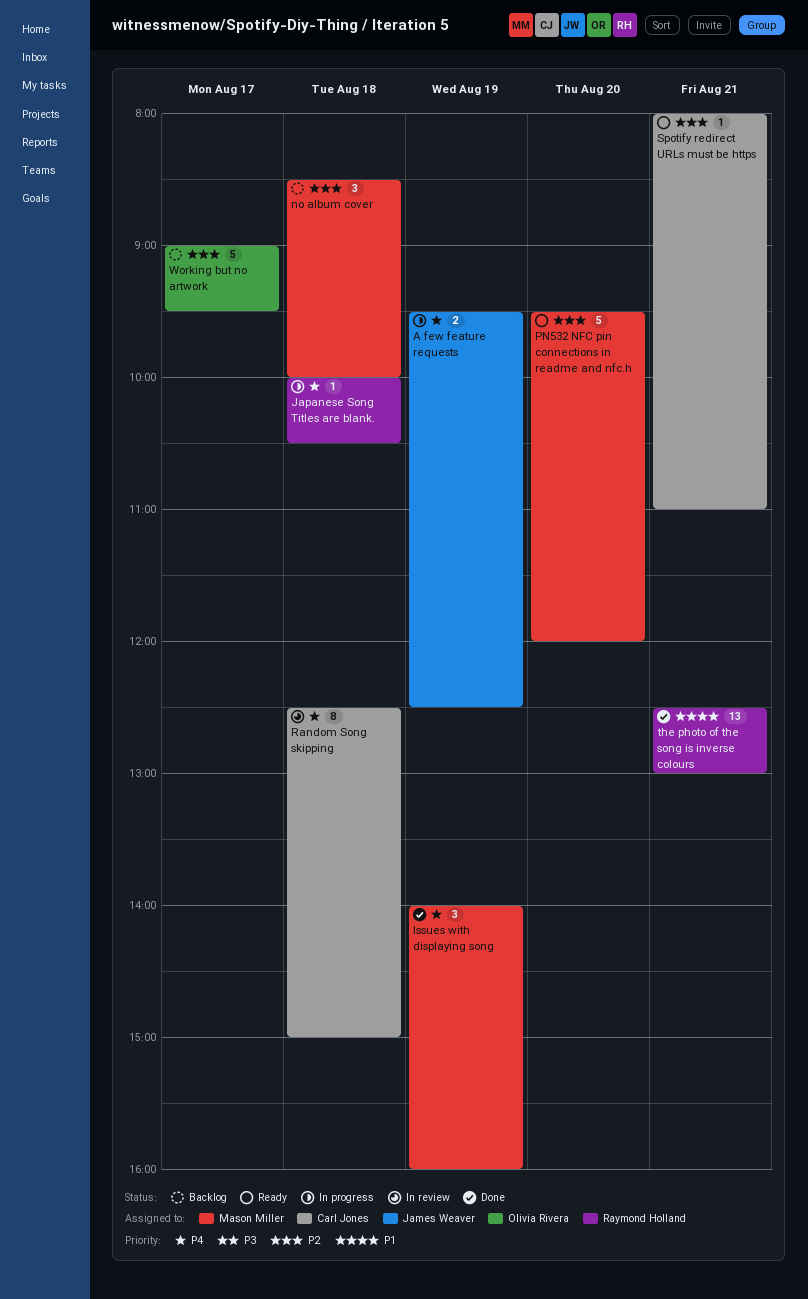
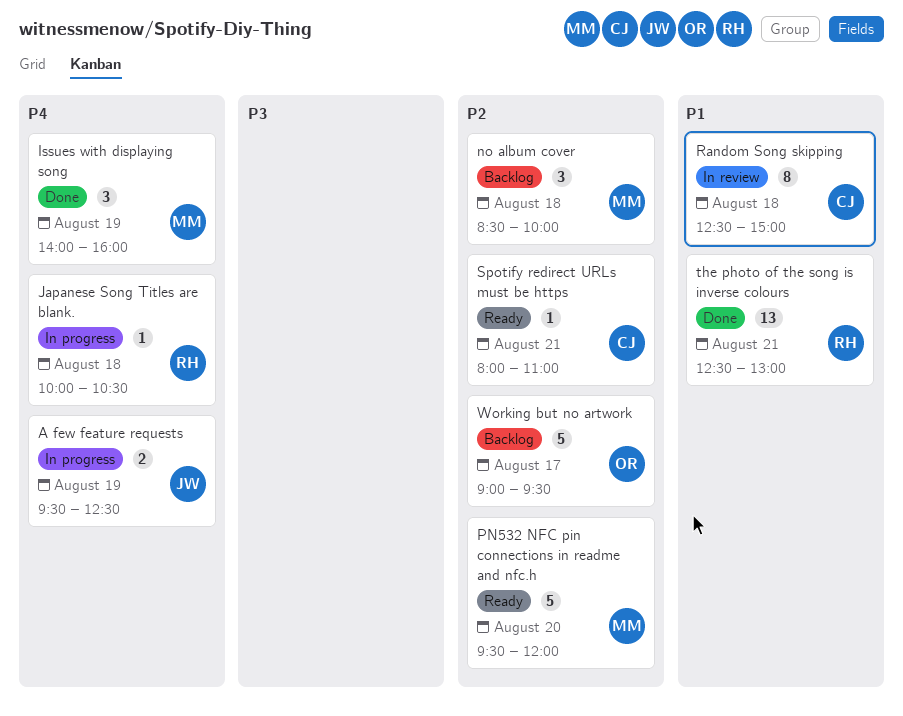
Random Song skipping, priority: P4 -> P1

